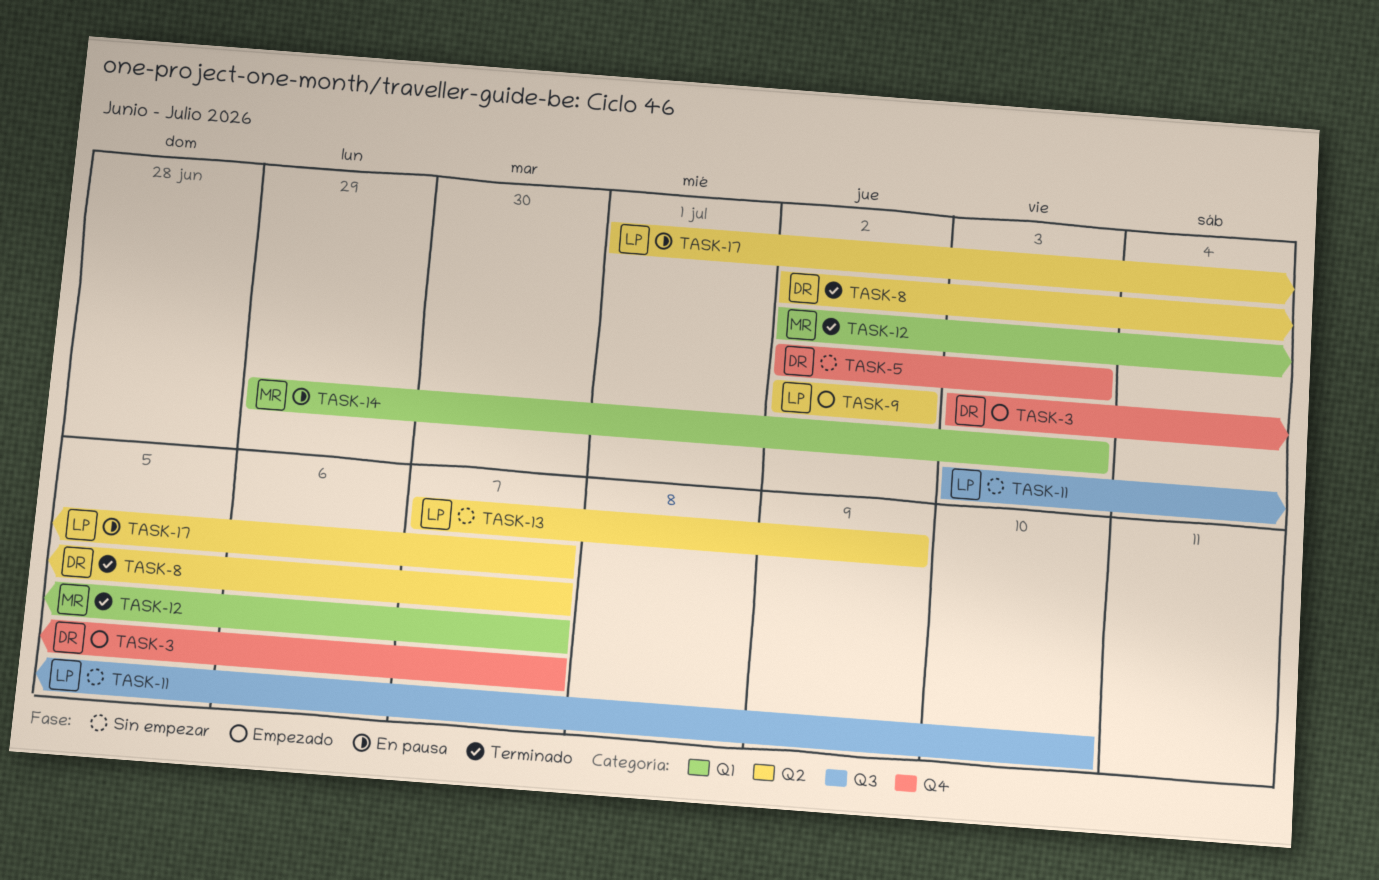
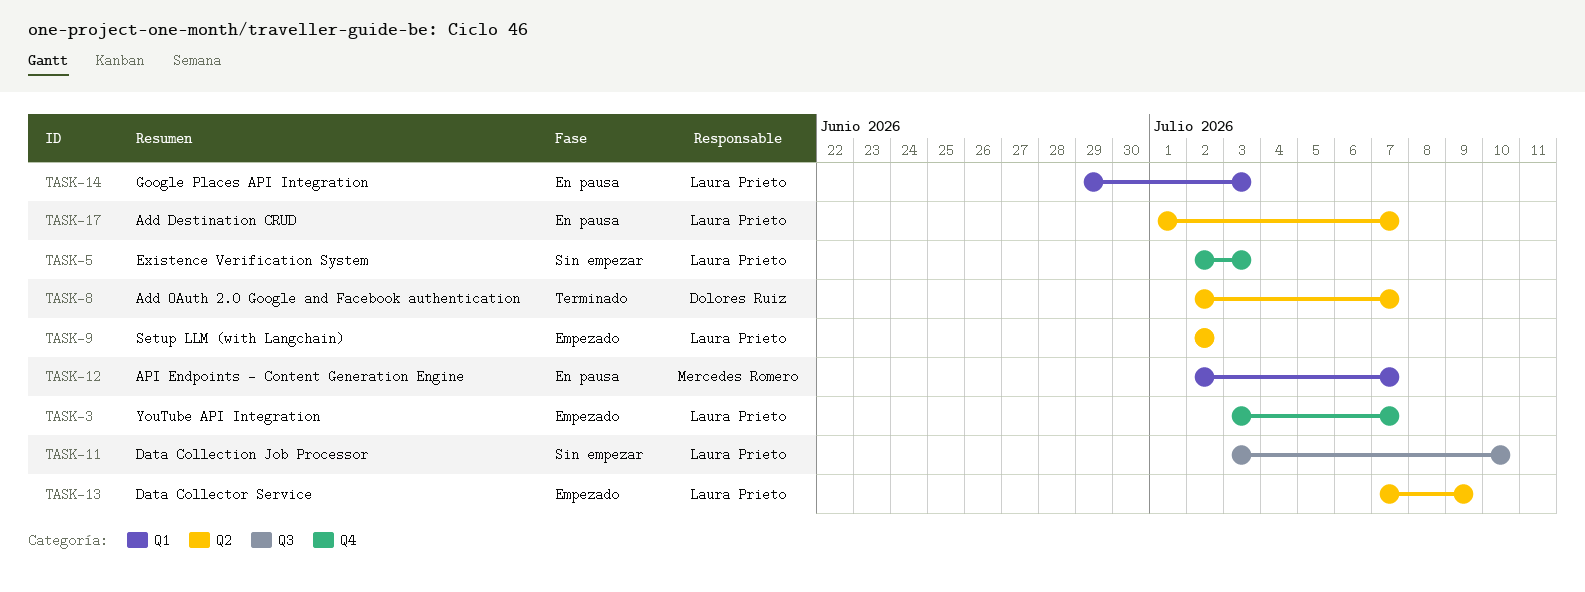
TASK-3, owner: Dolores Ruiz -> Laura Prieto
TASK-5, owner: Dolores Ruiz -> Laura Prieto
TASK-12, status: Terminado -> En pausa
TASK-13, status: Sin empezar -> Empezado
TASK-14, owner: Mercedes Romero -> Laura Prieto

